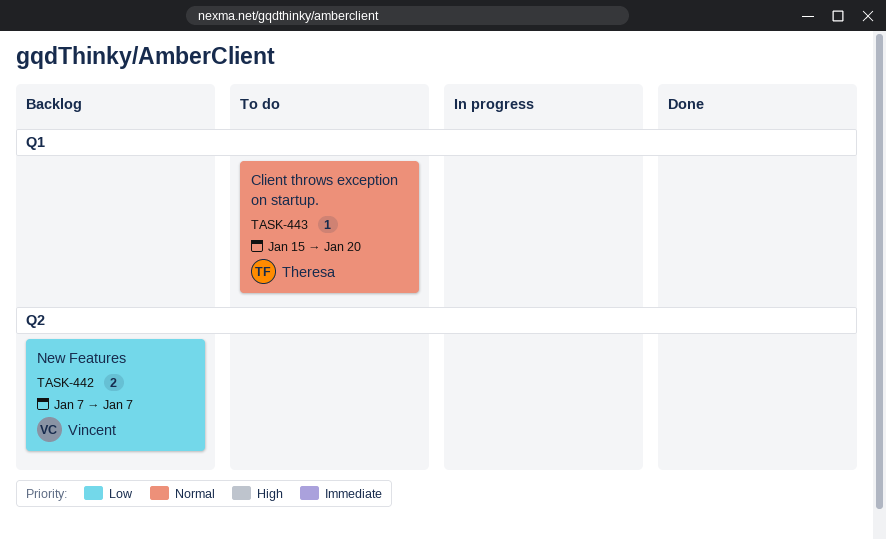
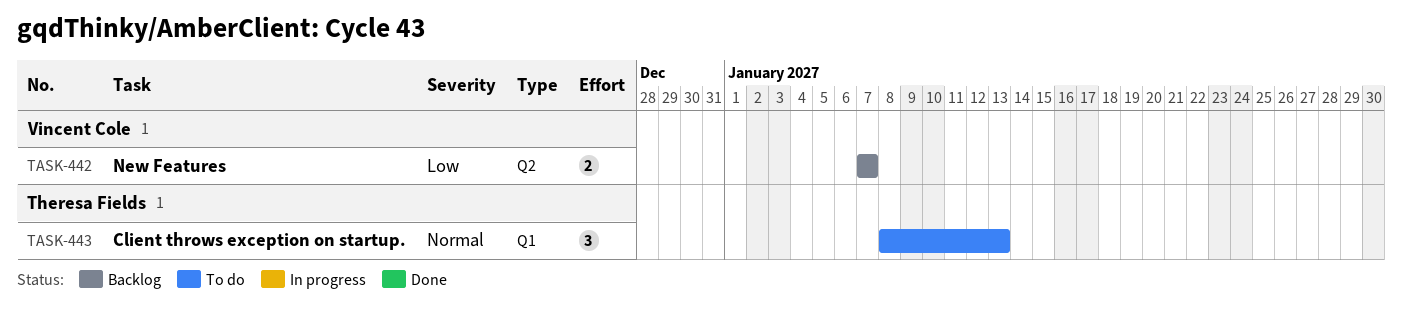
TASK-443, estimate: 1 -> 3
TASK-443, start: Jan 15 -> Jan 8
TASK-443, due: Jan 20 -> Jan 13

